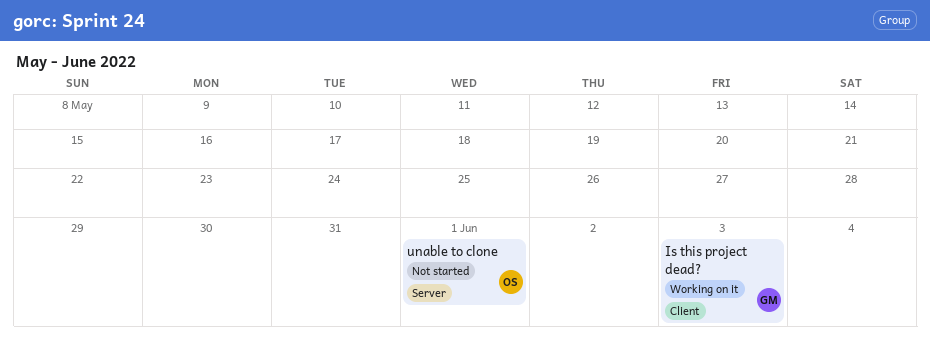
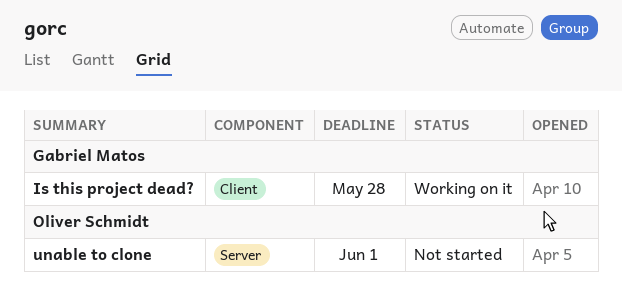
Is this project dead?, due: Jun 3 -> May 28

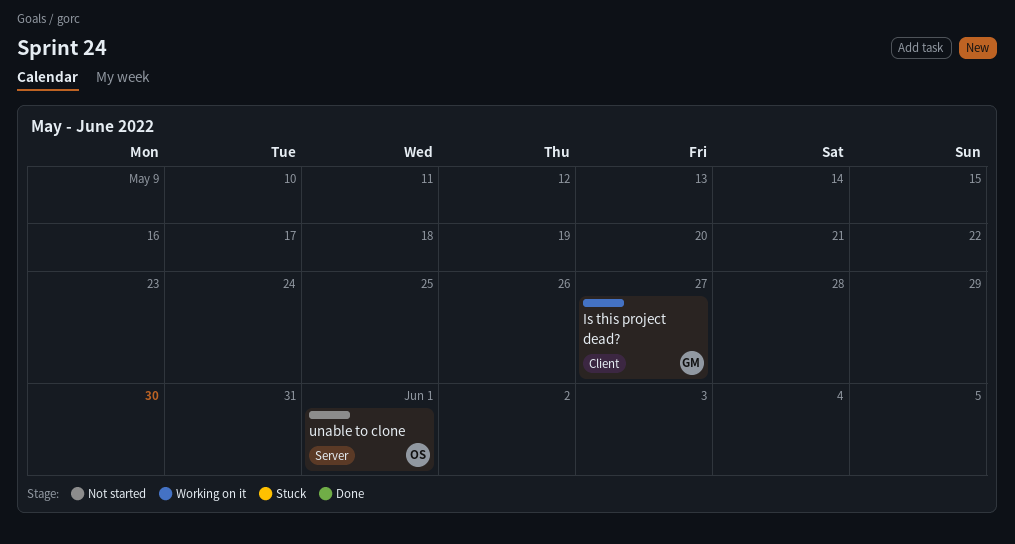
Is this project dead?, due: May 28 -> May 27

